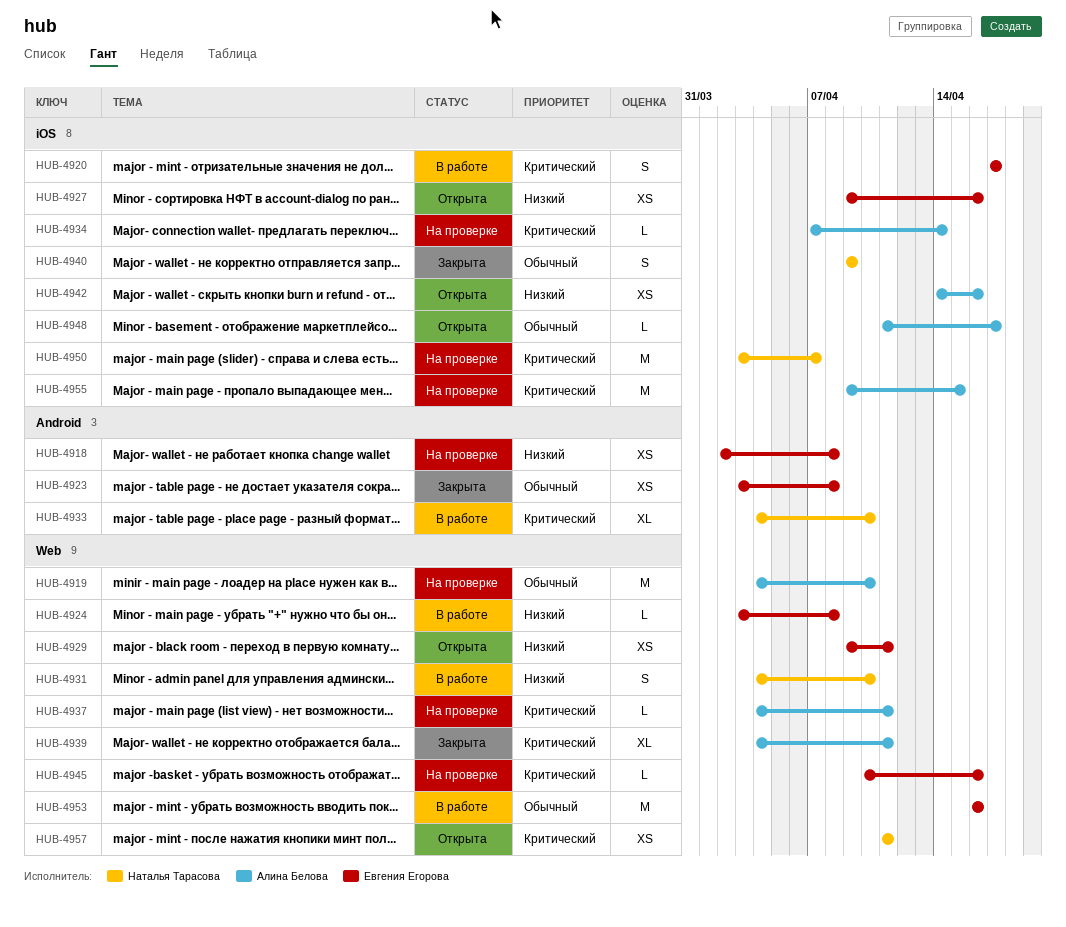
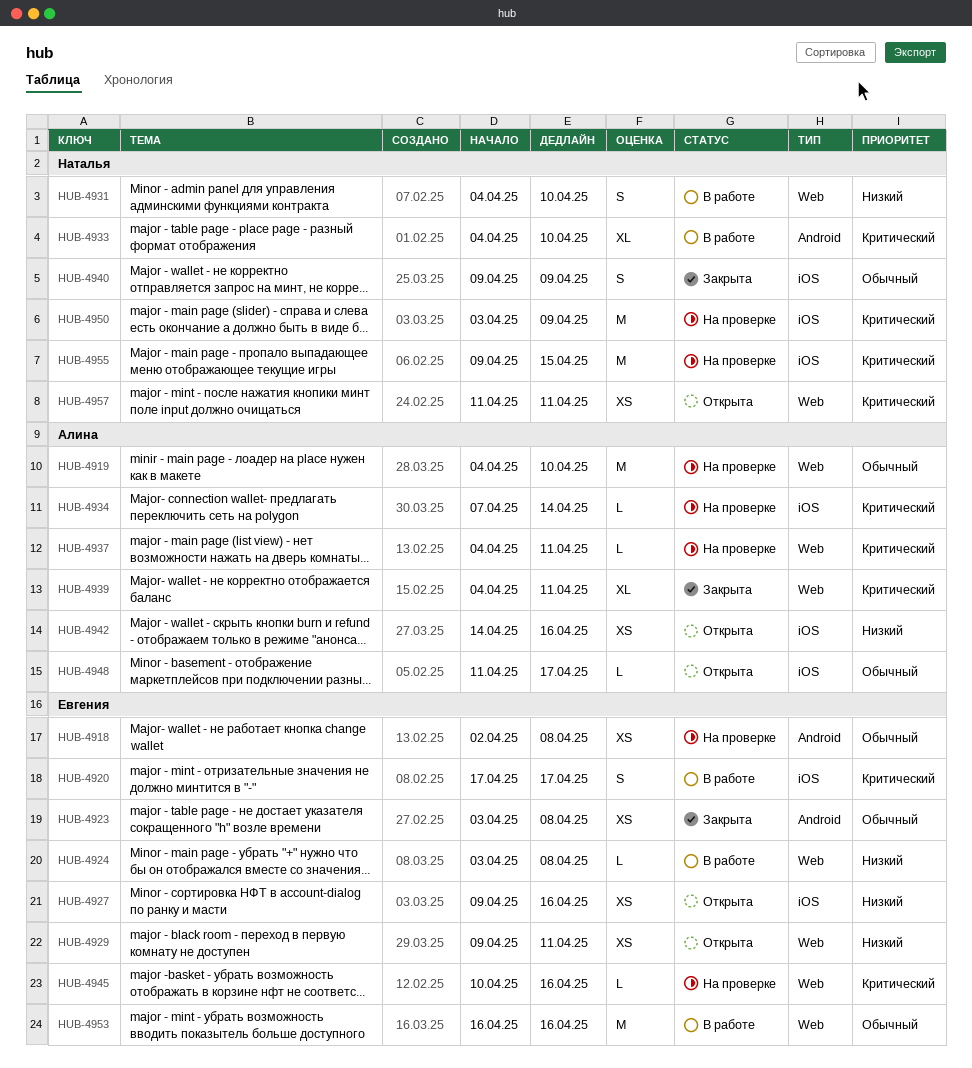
HUB-4918, priority: Низкий -> Обычный
HUB-4950, due: Apr 7 -> Apr 9
HUB-4955, owner: Алина Белова -> Наталья Тарасова

